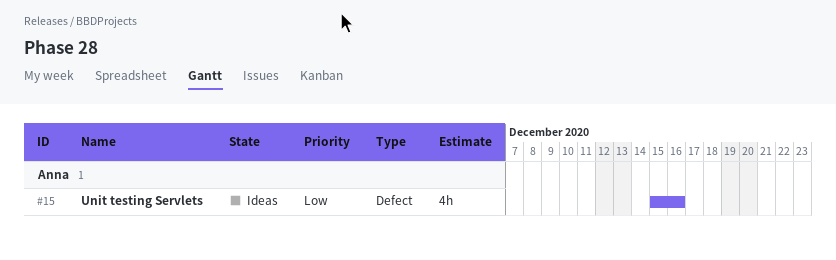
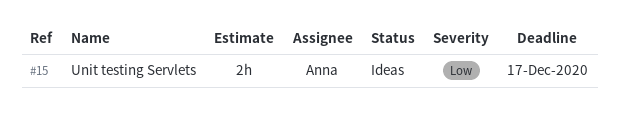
#15, estimate: 4h -> 2h
#15, due: Dec 16 -> Dec 17

